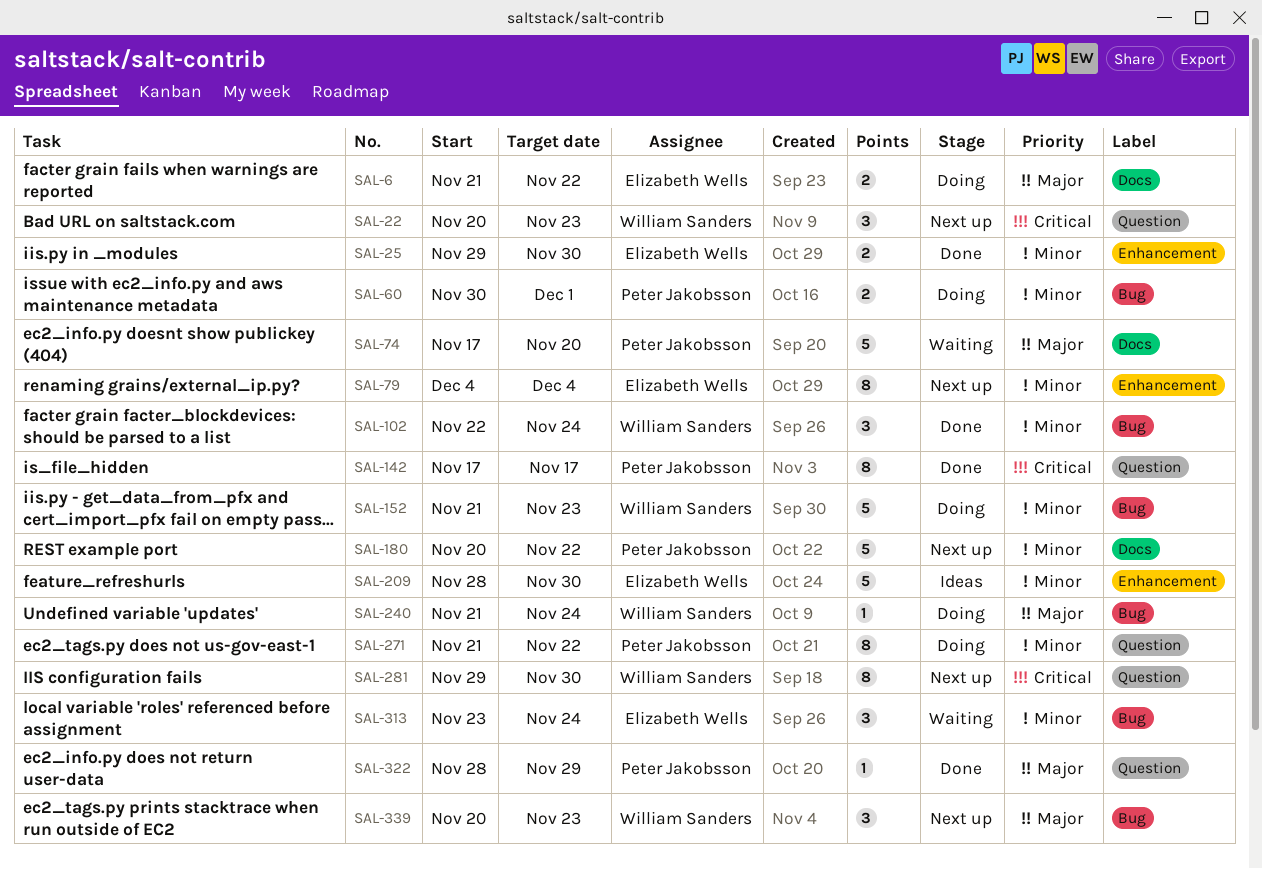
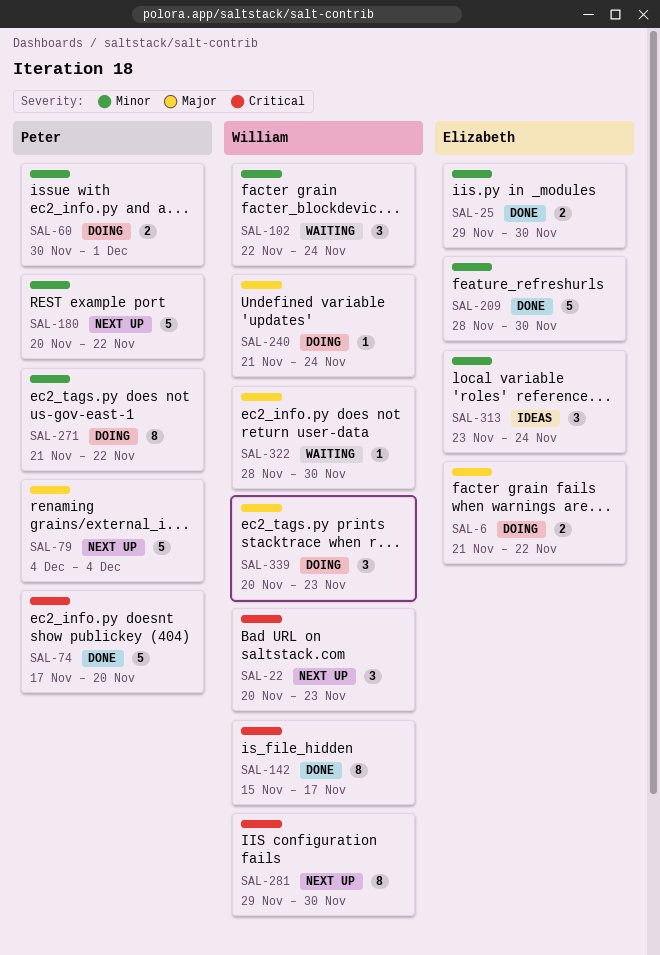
SAL-74, status: Waiting -> Done
SAL-74, priority: Major -> Critical
SAL-79, owner: Elizabeth Wells -> Peter Jakobsson
SAL-79, priority: Minor -> Major
SAL-79, estimate: 8 -> 5
SAL-102, status: Done -> Waiting
SAL-142, owner: Peter Jakobsson -> William Sanders
SAL-142, start: Nov 17 -> Nov 15
SAL-152: present -> none
SAL-209, status: Ideas -> Done
SAL-313, status: Waiting -> Ideas
SAL-322, status: Done -> Waiting
SAL-322, owner: Peter Jakobsson -> William Sanders
SAL-322, due: Nov 29 -> Nov 30
SAL-339, status: Next up -> Doing

